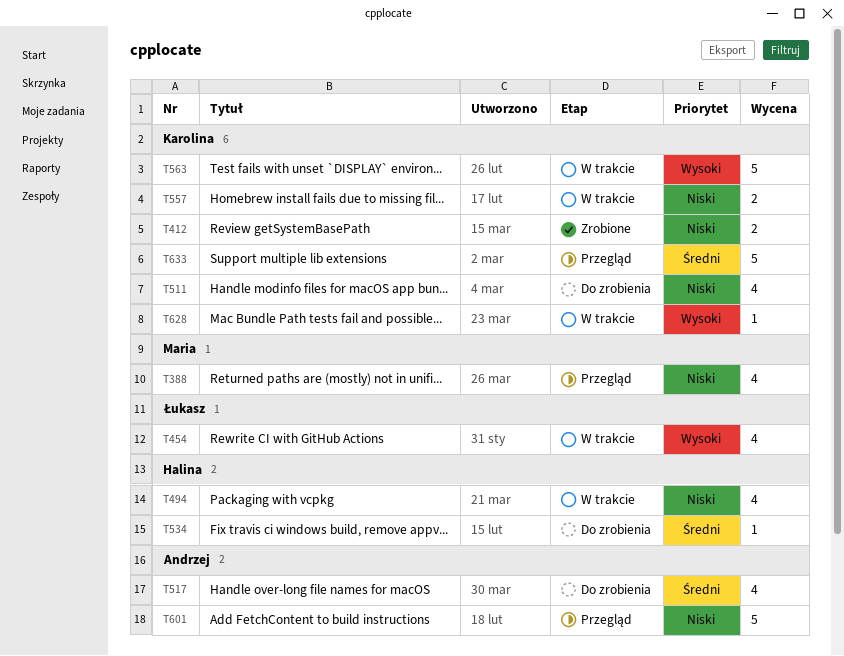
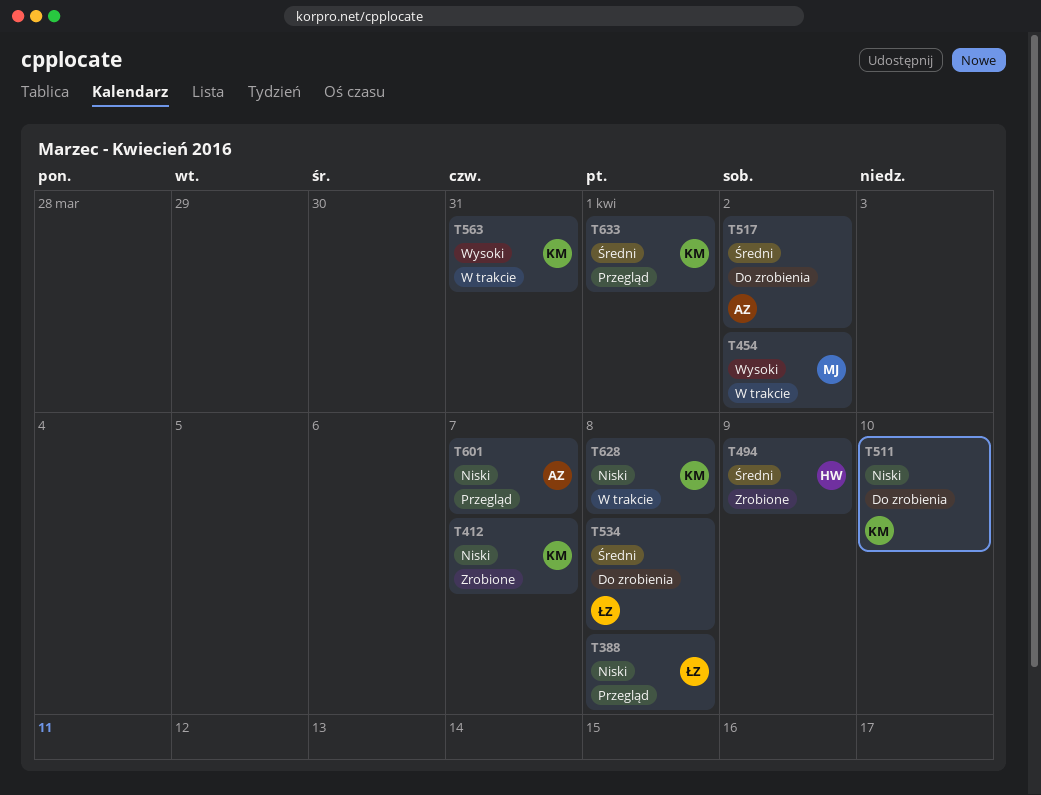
T388, owner: Maria -> Łukasz
T454, owner: Łukasz -> Maria
T494, status: W trakcie -> Zrobione
T494, priority: Niski -> Średni
T534, owner: Halina -> Łukasz
T557: present -> none
T628, priority: Wysoki -> Niski

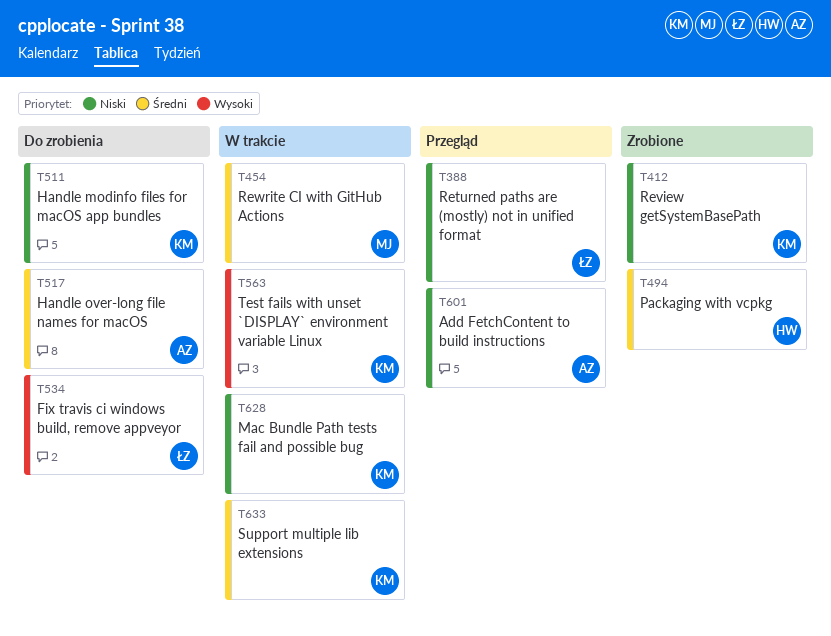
T454, priority: Wysoki -> Średni
T534, priority: Średni -> Wysoki
T633, status: Przegląd -> W trakcie

